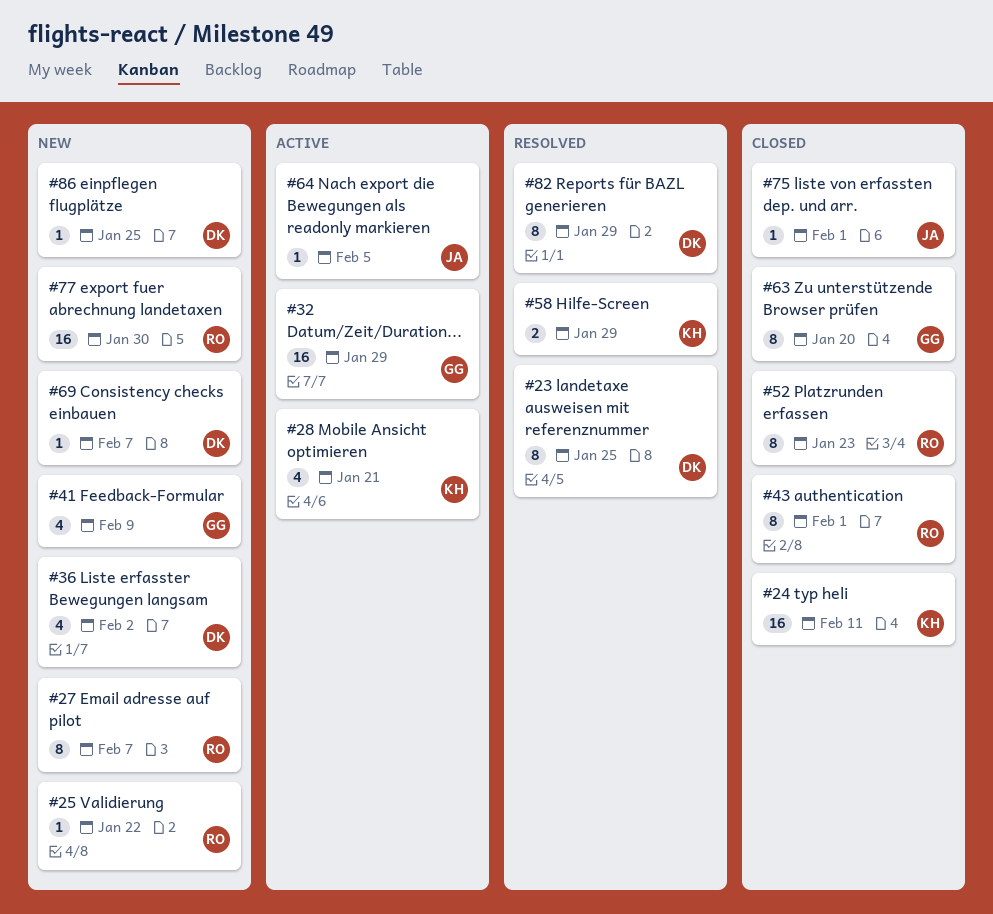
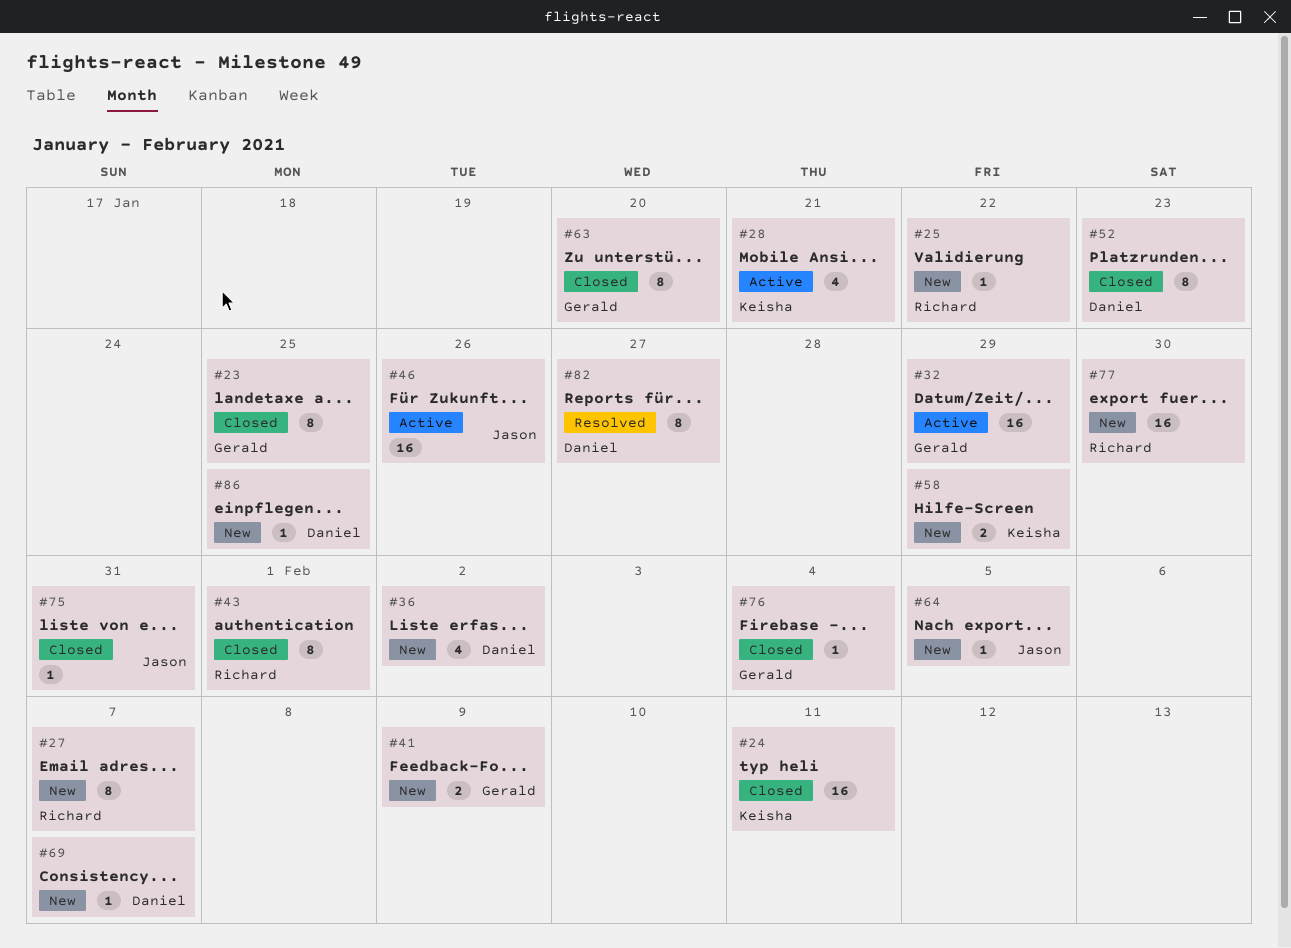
#23, status: Resolved -> Closed
#23, owner: Daniel -> Gerald
#41, estimate: 4 -> 2
#46: none -> present
#52, owner: Richard -> Daniel
#58, status: Resolved -> New
#64, status: Active -> New
#75, due: Feb 1 -> Jan 31
#76: none -> present
#82, due: Jan 29 -> Jan 27

